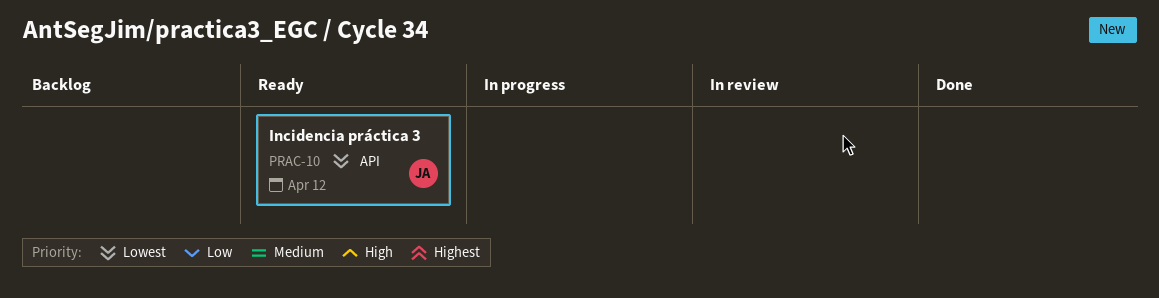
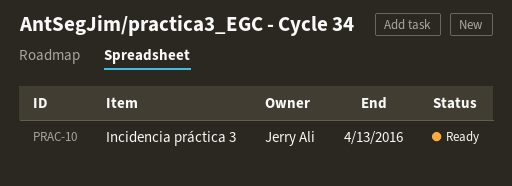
PRAC-10, due: Apr 12 -> Apr 13

